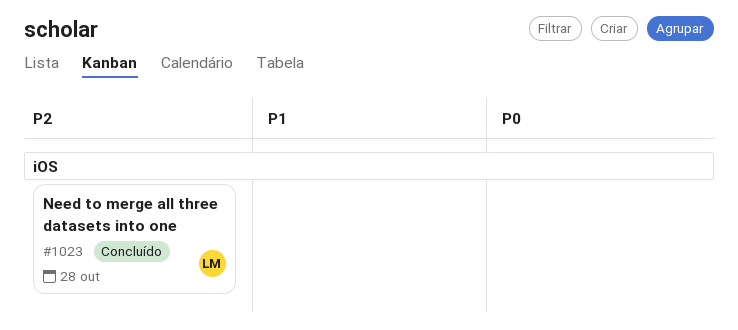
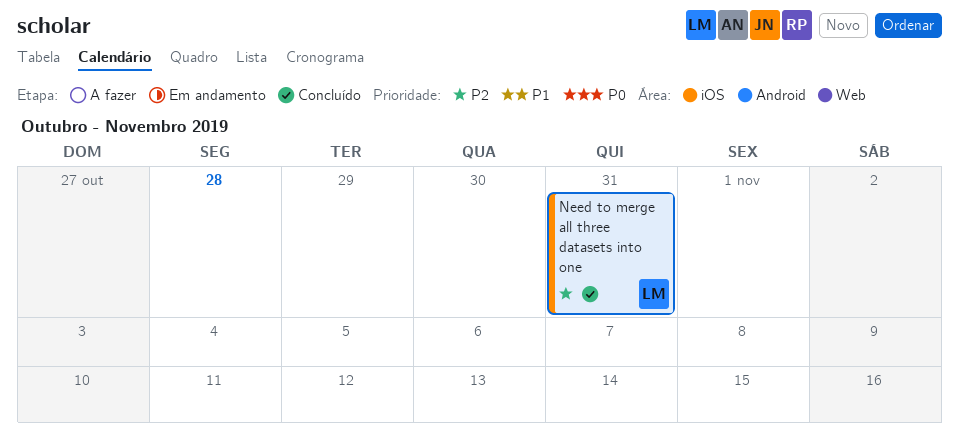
Need to merge all three datasets into one, due: Oct 28 -> Oct 31

